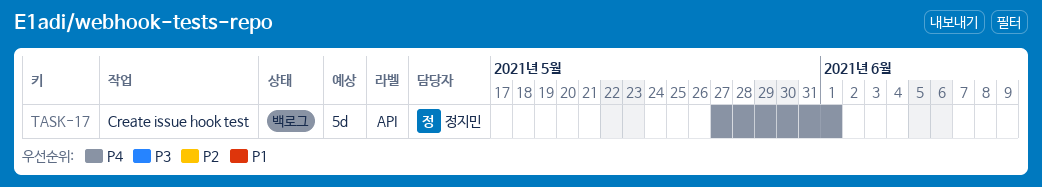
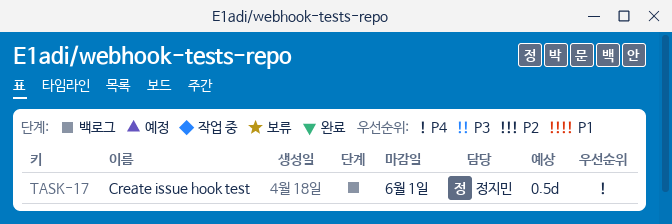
TASK-17, estimate: 5d -> 0.5d

